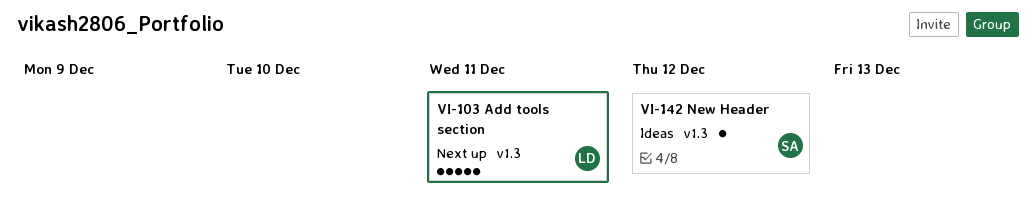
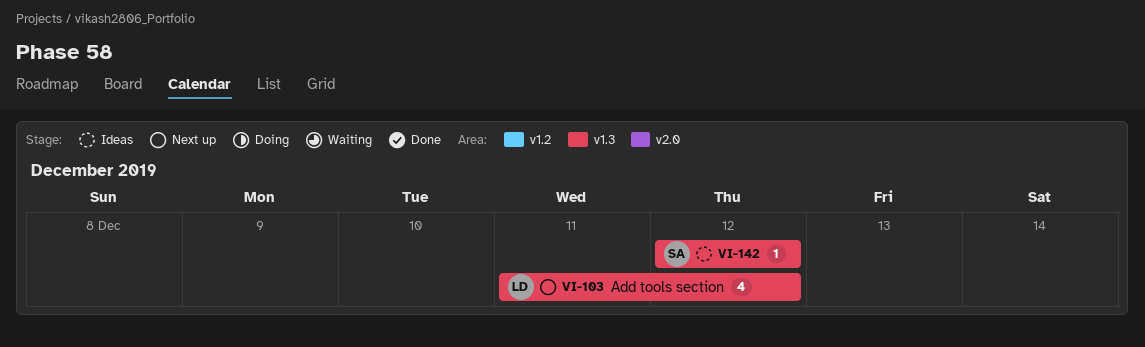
VI-103, estimate: 5 -> 4
VI-103, due: Dec 11 -> Dec 12

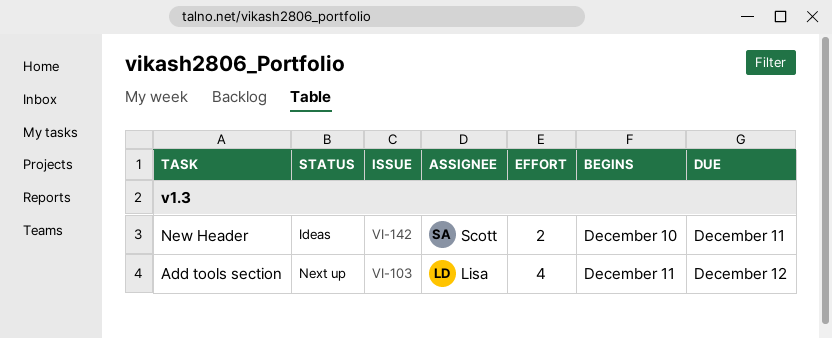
VI-142, estimate: 1 -> 2
VI-142, start: Dec 12 -> Dec 10
VI-142, due: Dec 12 -> Dec 11

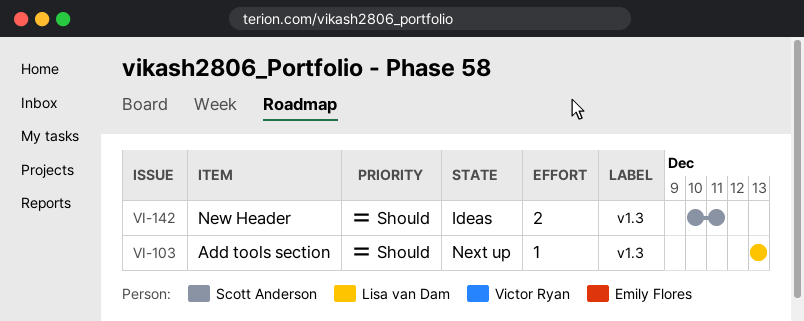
VI-103, estimate: 4 -> 1
VI-103, start: Dec 11 -> Dec 13
VI-103, due: Dec 12 -> Dec 13

